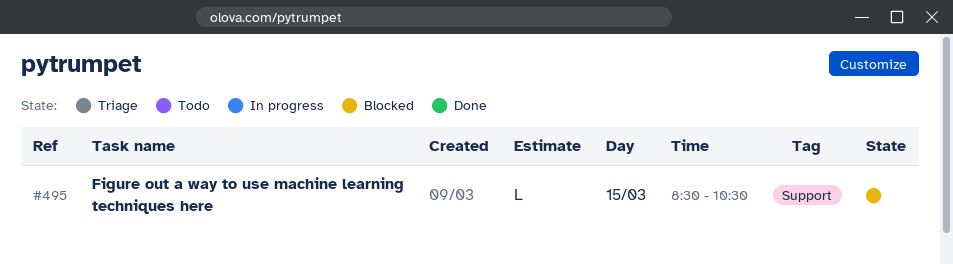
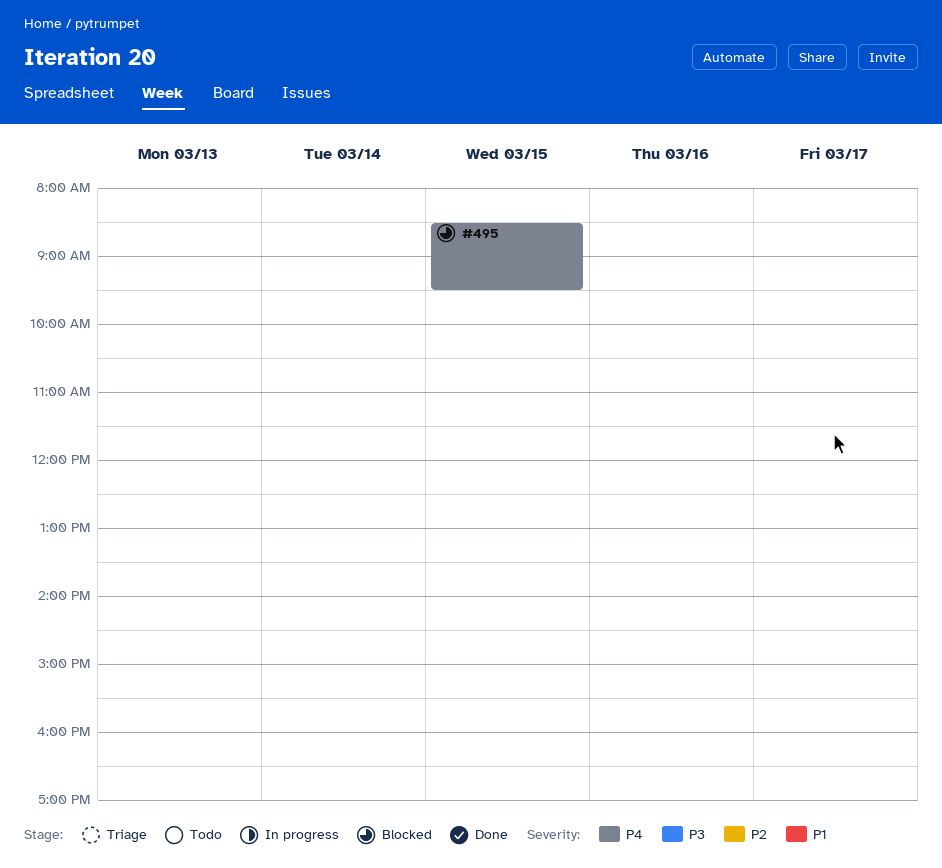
#495, ends: 10:30 -> 09:30

